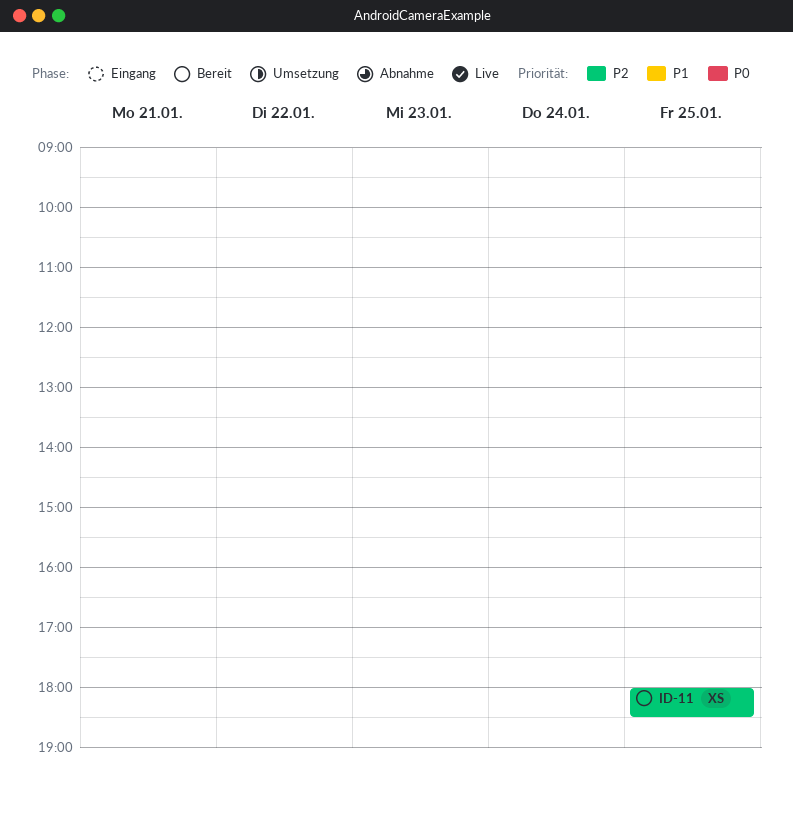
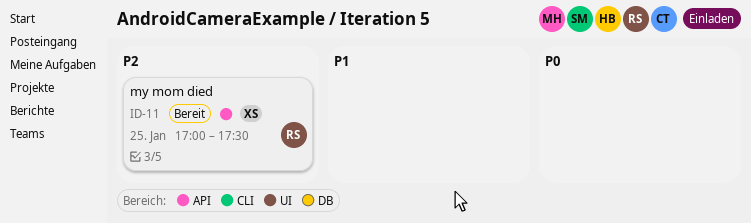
ID-11, begins: 18:00 -> 17:00
ID-11, ends: 18:30 -> 17:30

